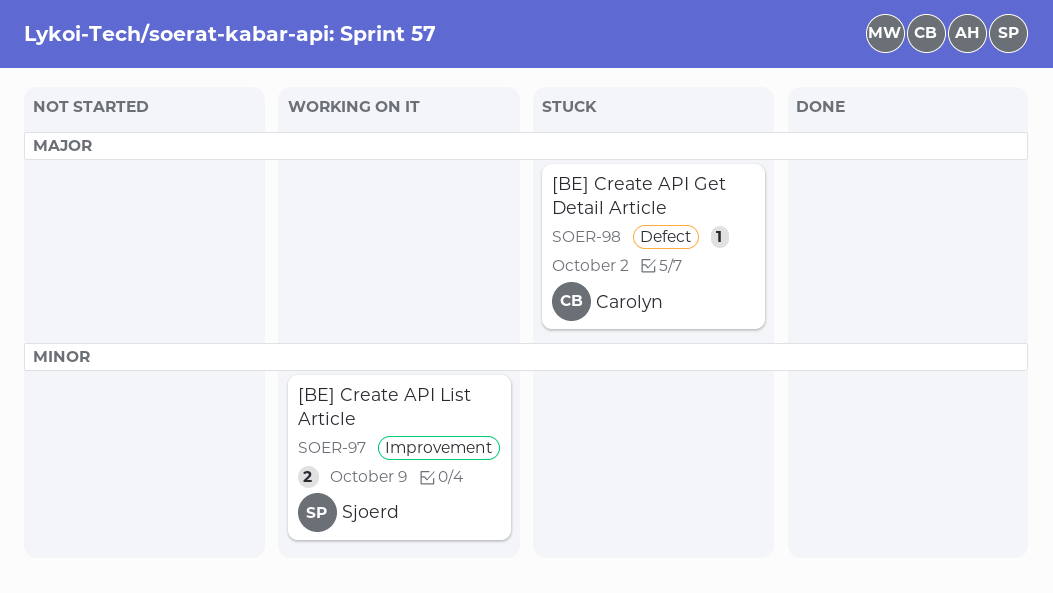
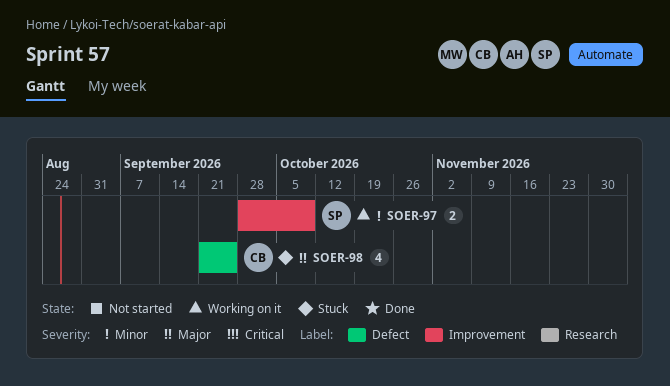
SOER-98, estimate: 1 -> 4
SOER-98, due: Oct 2 -> Sep 25

